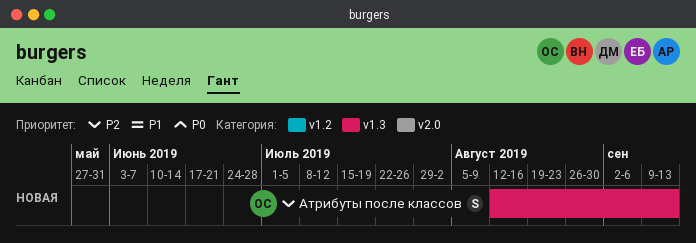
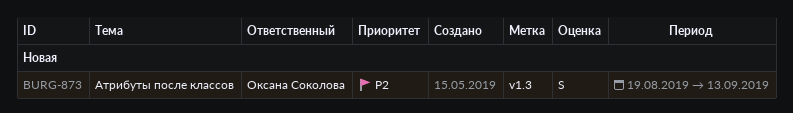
Атрибуты после классов, start: Aug 12 -> Aug 19

